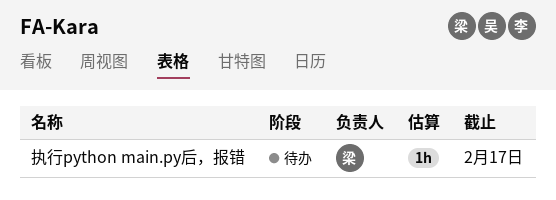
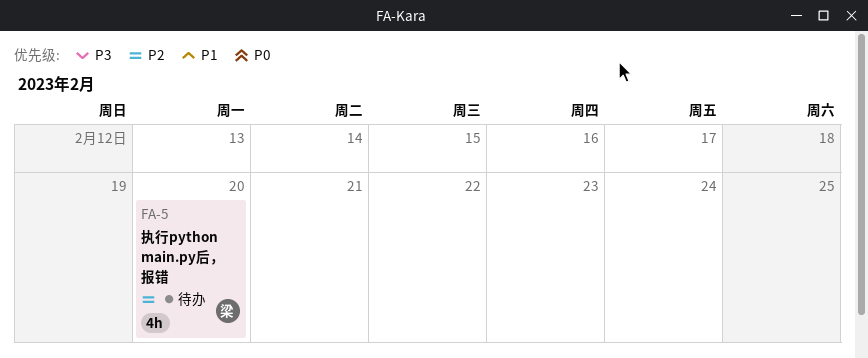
执行python main.py后，报错, estimate: 1h -> 4h
执行python main.py后，报错, due: Feb 17 -> Feb 20

